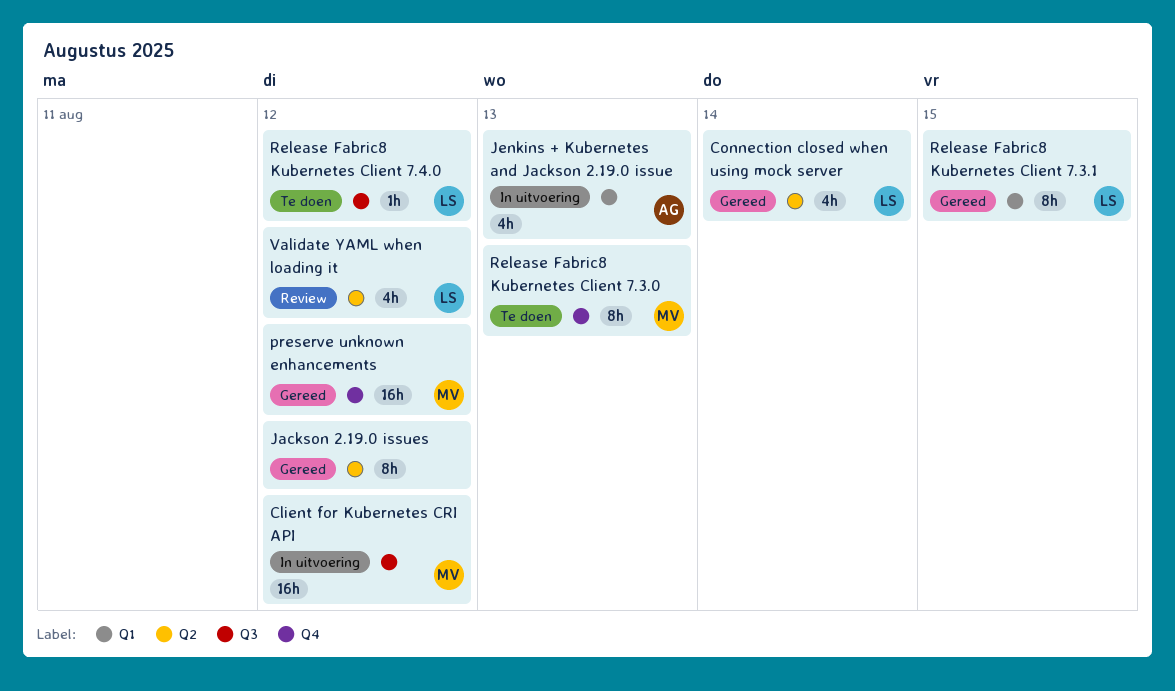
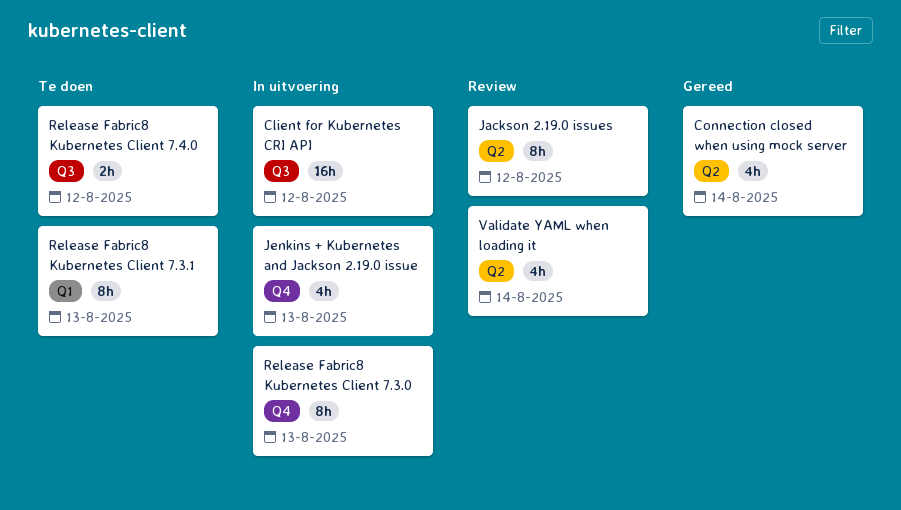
Jackson 2.19.0 issues, status: Gereed -> Review
Jenkins + Kubernetes and Jackson 2.19.0 issue, label: Q1 -> Q4
preserve unknown enhancements: present -> none
Release Fabric8 Kubernetes Client 7.3.0, status: Te doen -> In uitvoering
Release Fabric8 Kubernetes Client 7.3.1, status: Gereed -> Te doen
Release Fabric8 Kubernetes Client 7.3.1, due: Aug 15 -> Aug 13
Release Fabric8 Kubernetes Client 7.4.0, estimate: 1h -> 2h
Validate YAML when loading it, due: Aug 12 -> Aug 14

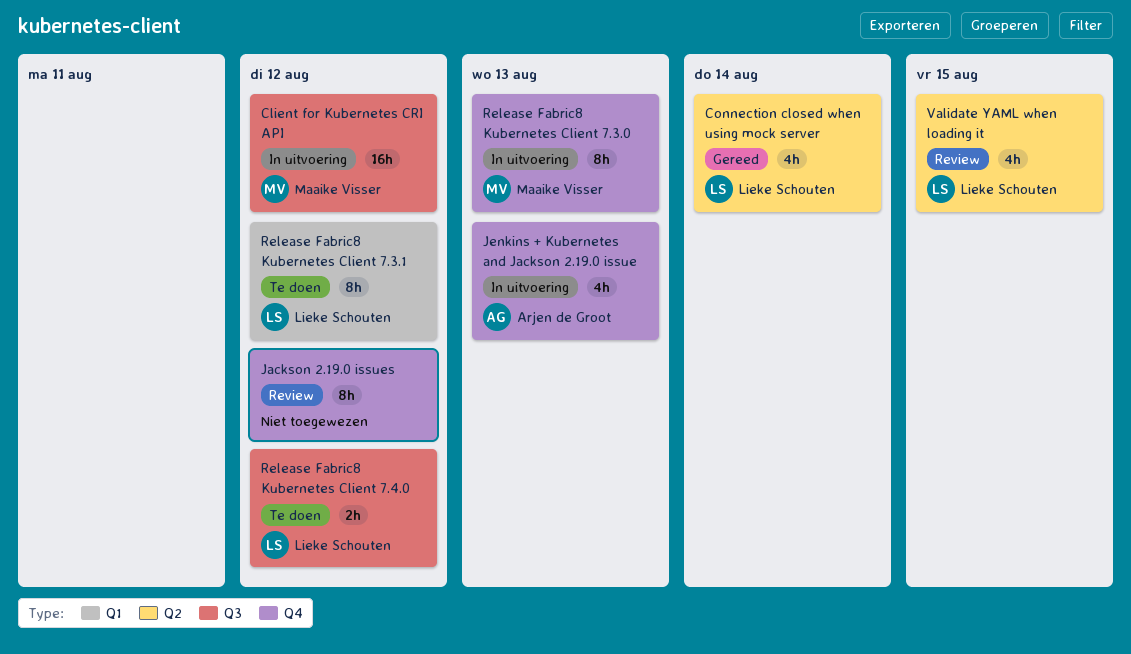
Jackson 2.19.0 issues, label: Q2 -> Q4
Release Fabric8 Kubernetes Client 7.3.1, due: Aug 13 -> Aug 12
Validate YAML when loading it, due: Aug 14 -> Aug 15

